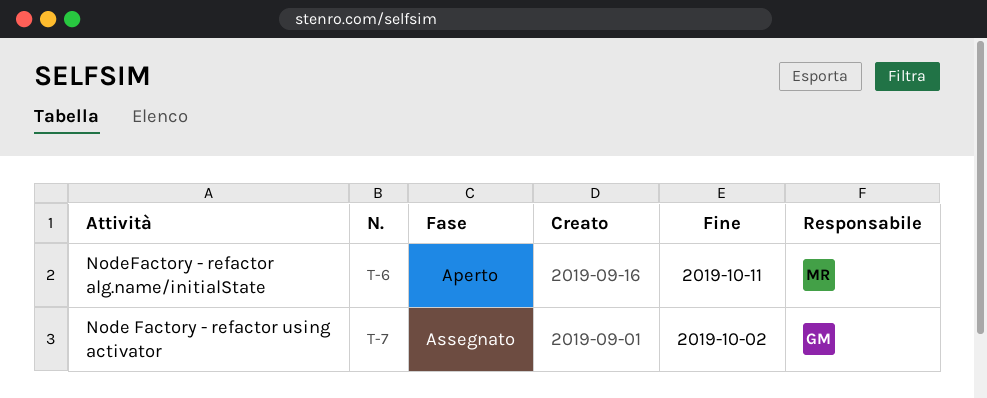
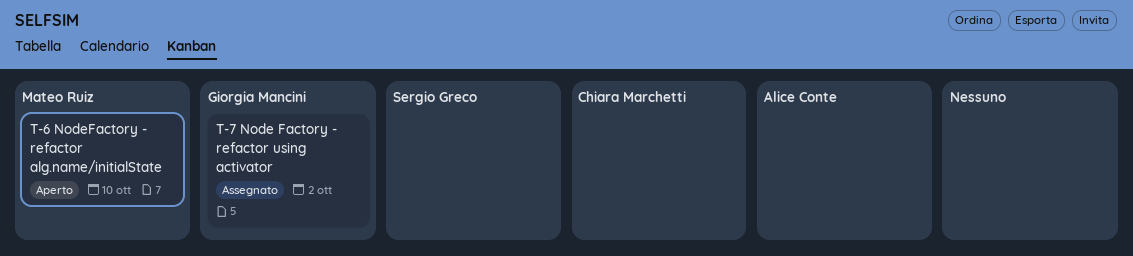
T-6, due: Oct 11 -> Oct 10

